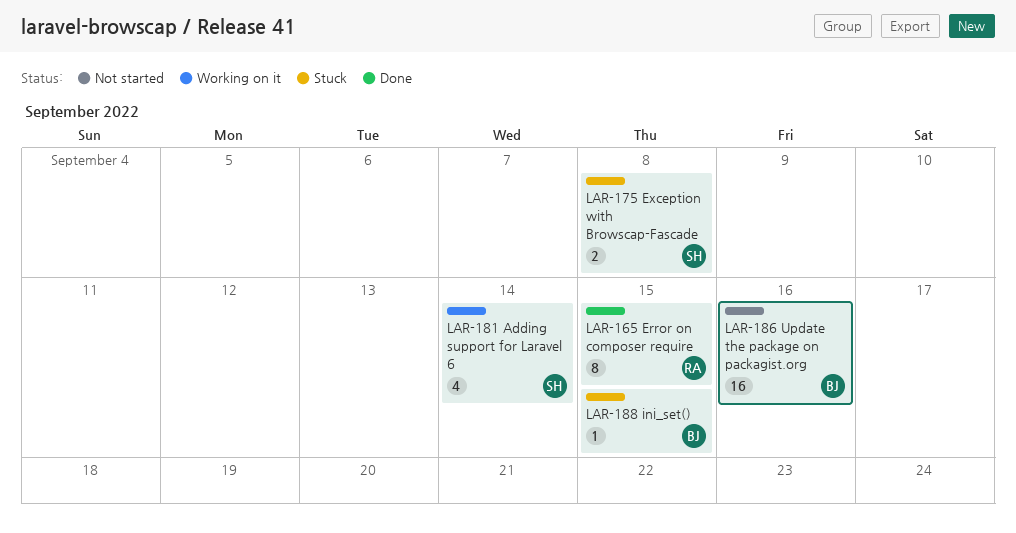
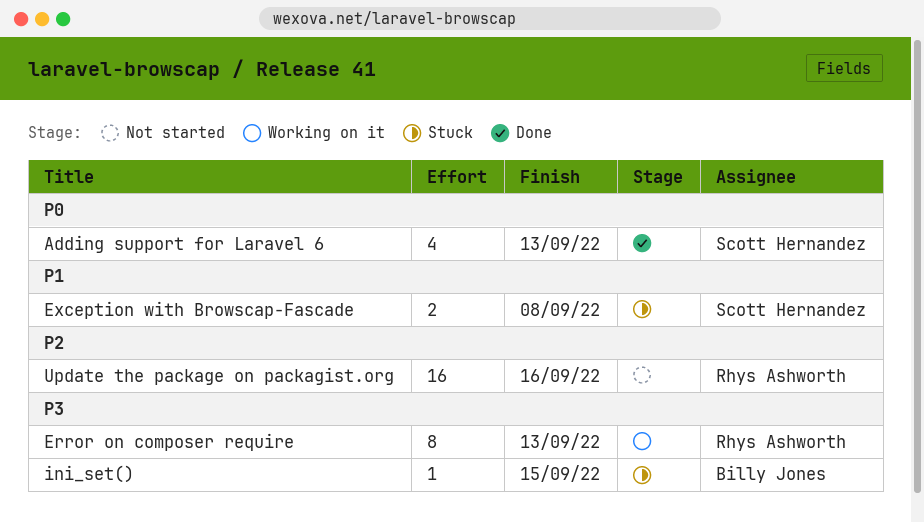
Adding support for Laravel 6, status: Working on it -> Done
Adding support for Laravel 6, due: Sep 14 -> Sep 13
Error on composer require, status: Done -> Working on it
Error on composer require, due: Sep 15 -> Sep 13
Update the package on packagist.org, owner: Billy Jones -> Rhys Ashworth

